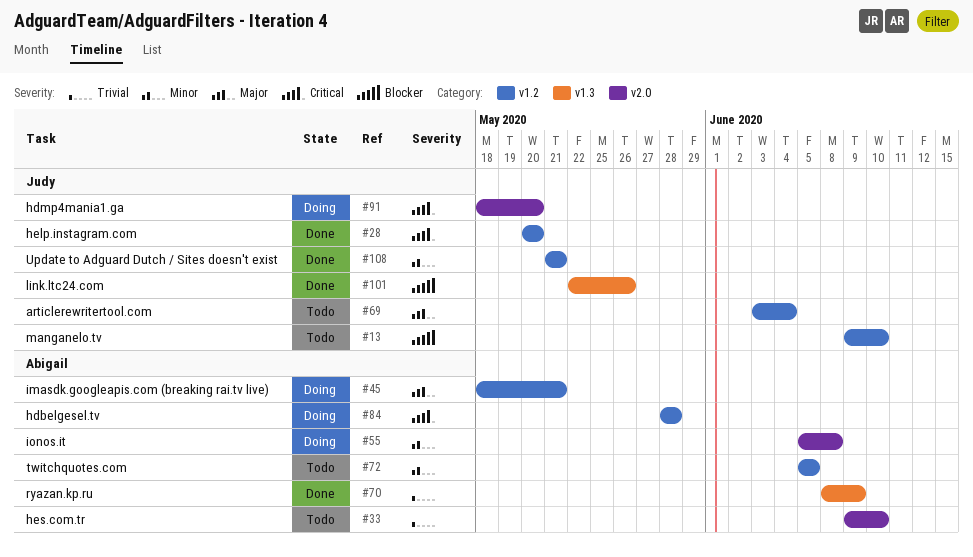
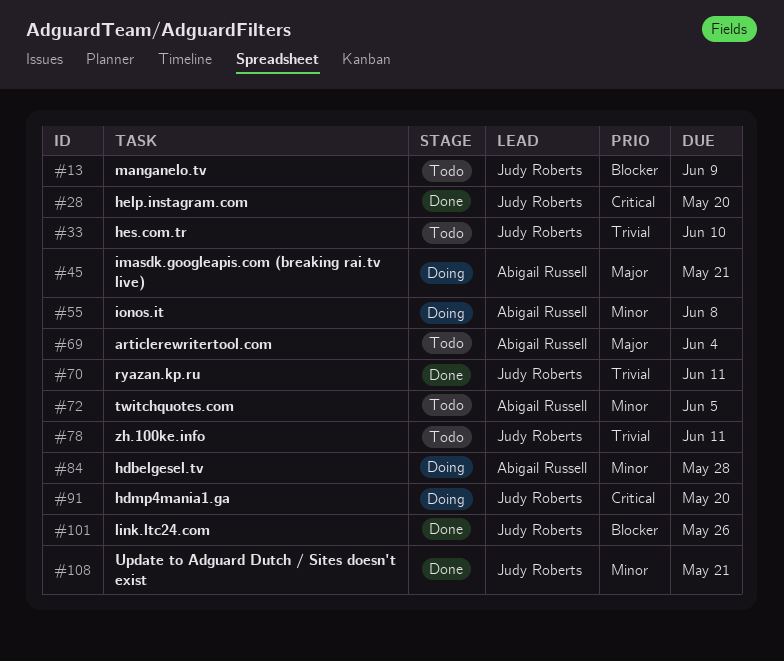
#13, due: Jun 10 -> Jun 9
#33, owner: Abigail Russell -> Judy Roberts
#69, owner: Judy Roberts -> Abigail Russell
#70, owner: Abigail Russell -> Judy Roberts
#70, due: Jun 9 -> Jun 11
#78: none -> present
#84, priority: Critical -> Minor

